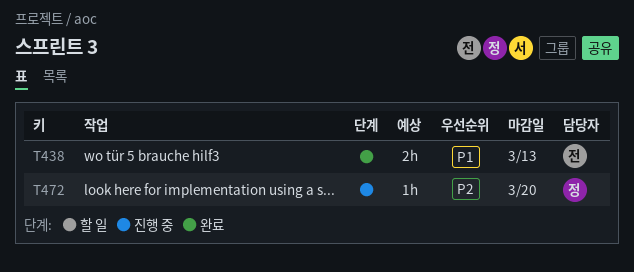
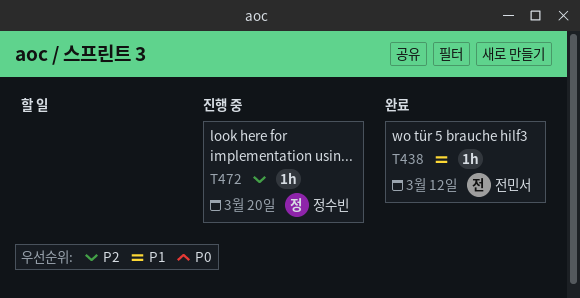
T438, estimate: 2h -> 1h
T438, due: Mar 13 -> Mar 12

